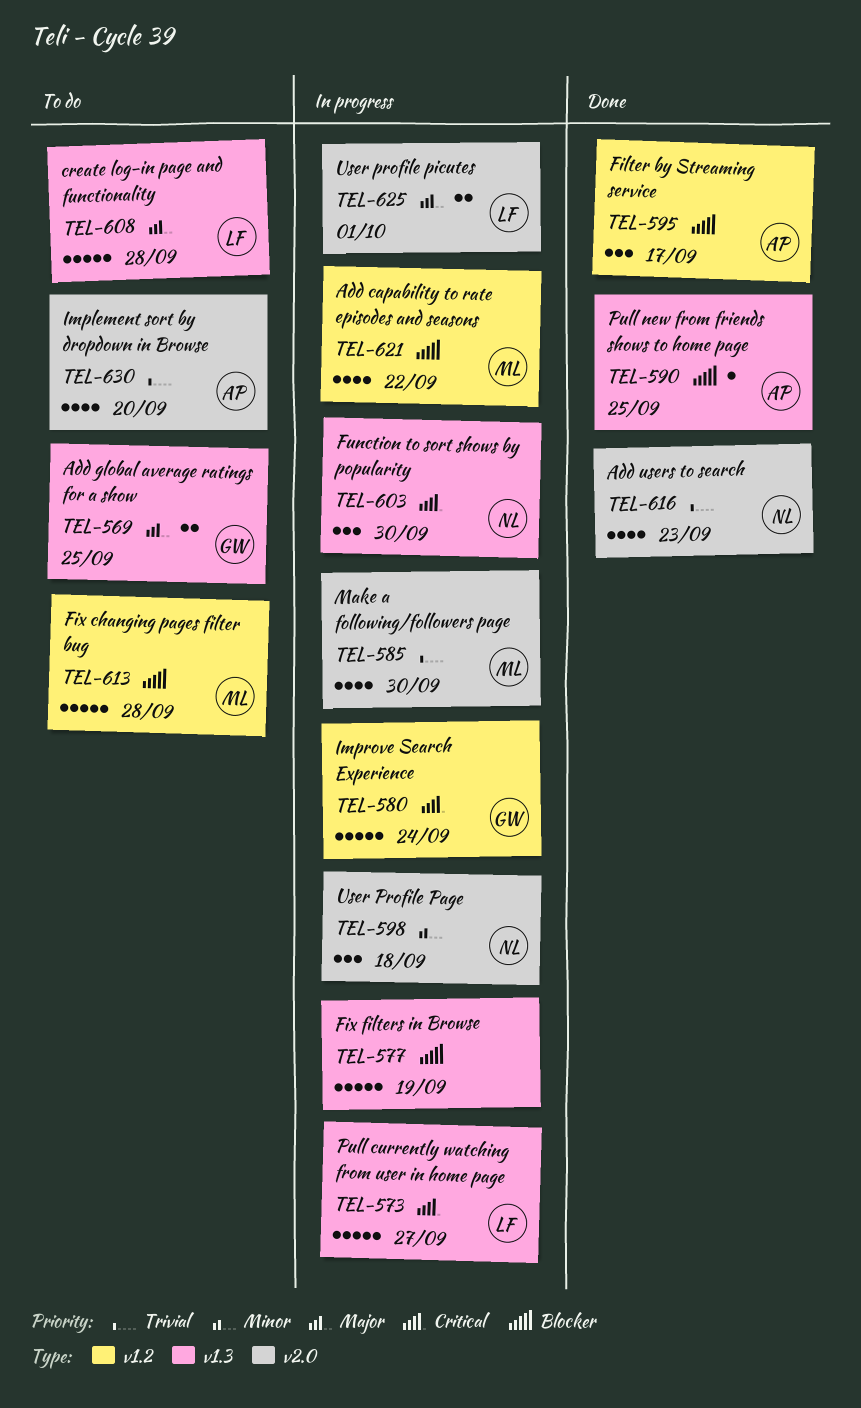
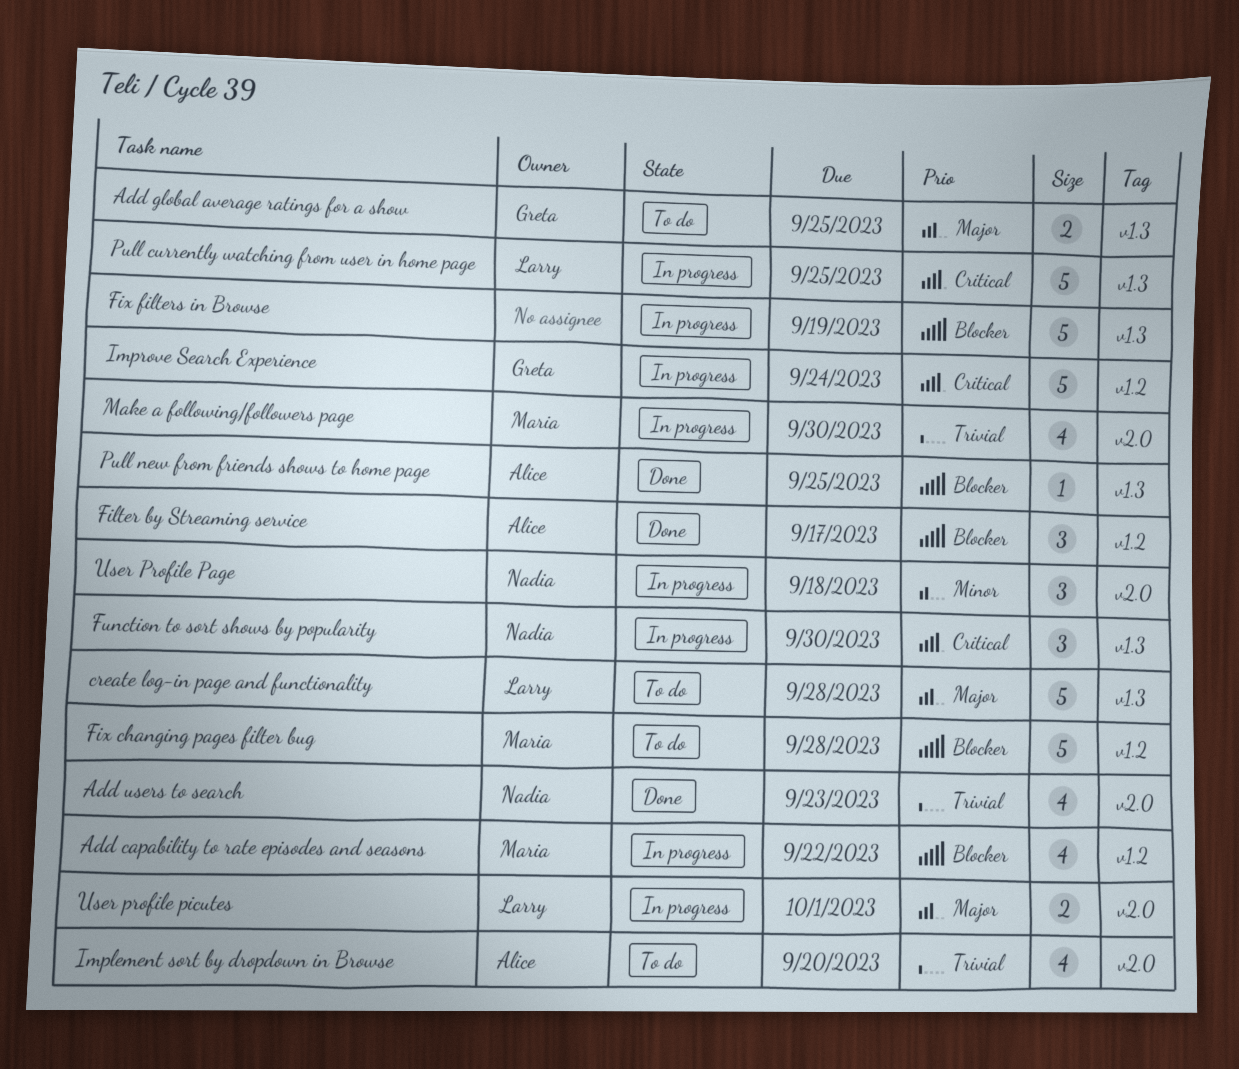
Pull currently watching from user in home page, due: Sep 27 -> Sep 25

